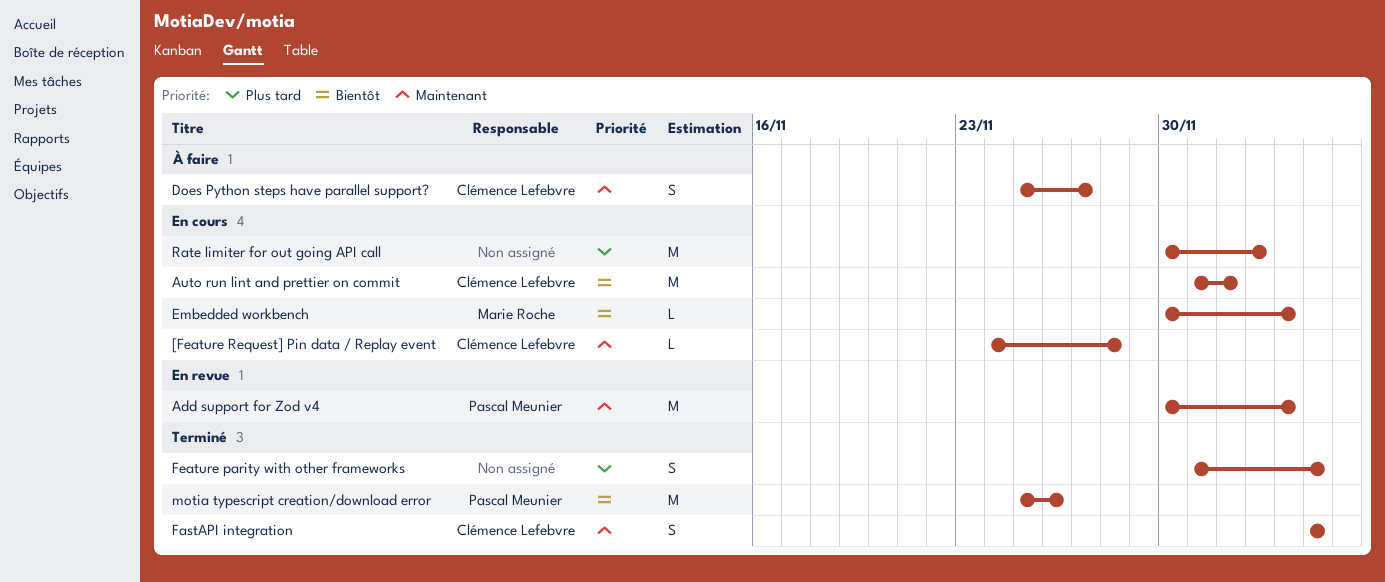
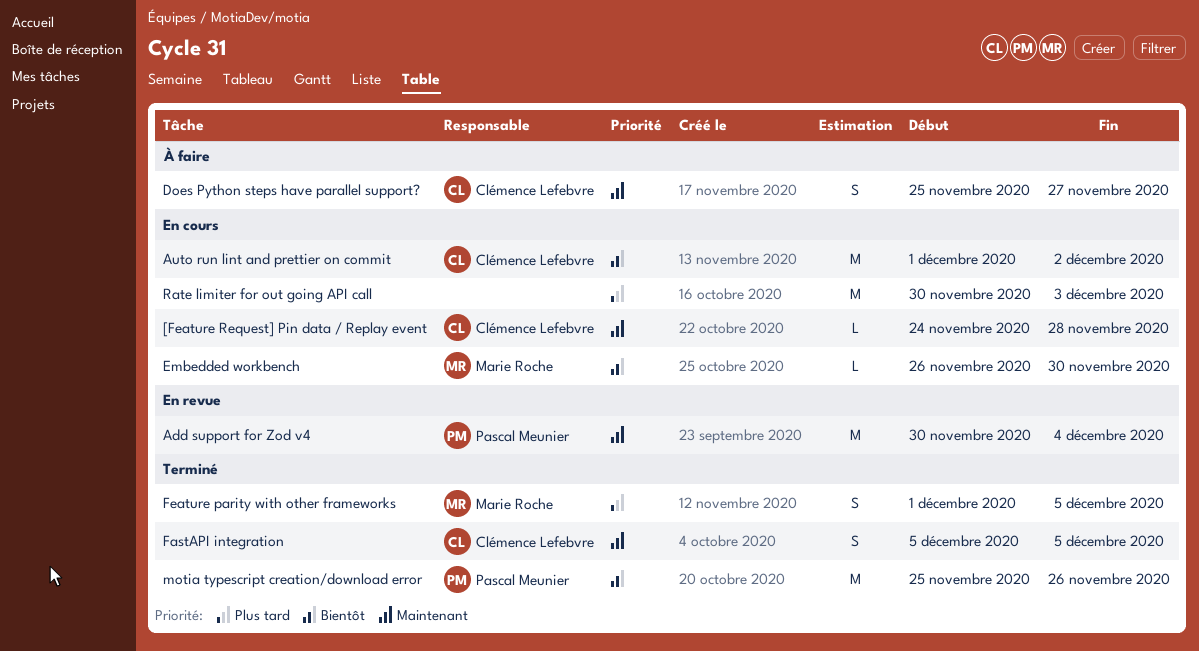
Embedded workbench, start: Nov 30 -> Nov 26
Embedded workbench, due: Dec 4 -> Nov 30
Feature parity with other frameworks, owner: none -> Marie Roche

